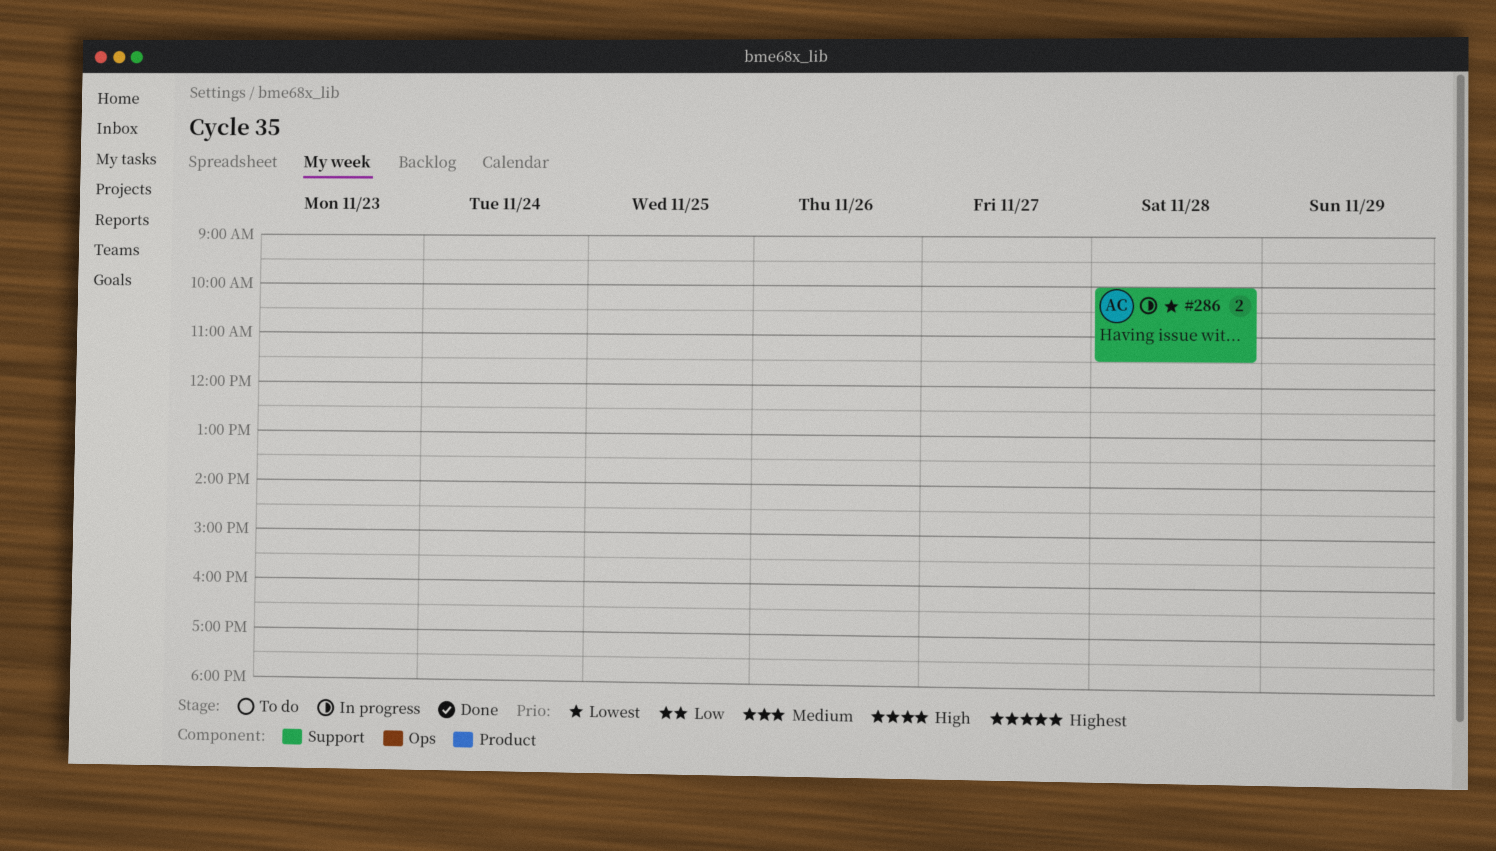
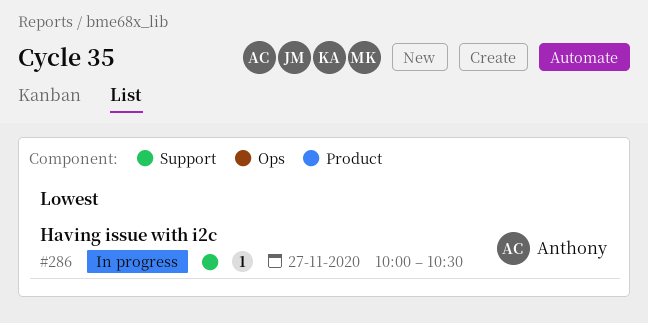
#286, estimate: 2 -> 1
#286, day: Nov 28 -> Nov 27
#286, ends: 11:30 -> 10:30

